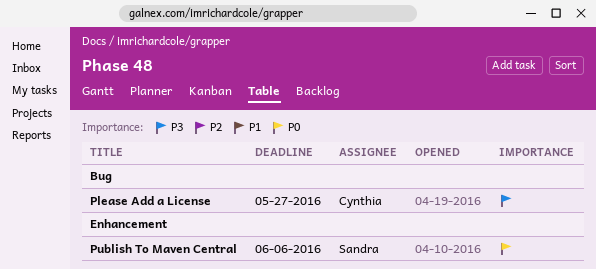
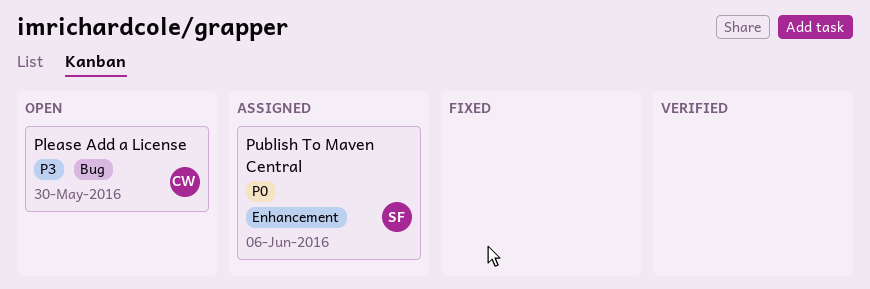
Please Add a License, due: May 27 -> May 30

